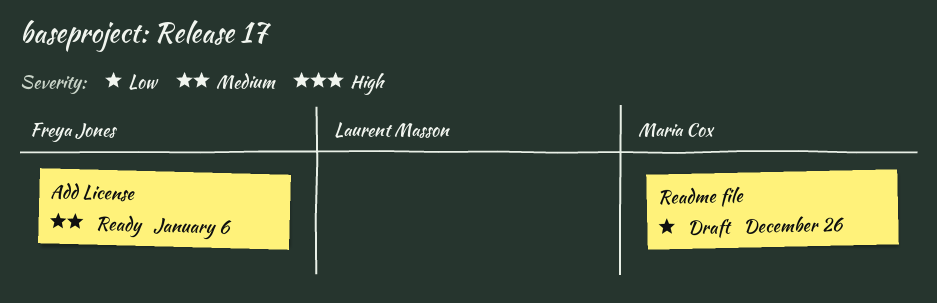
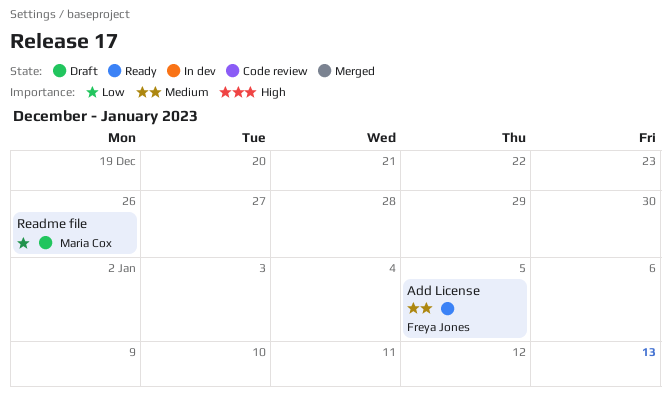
Add License, due: Jan 6 -> Jan 5

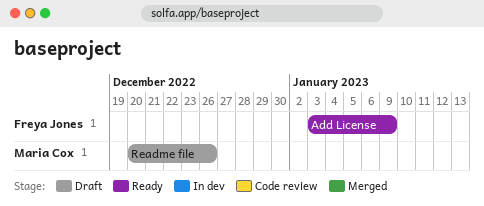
Add License, due: Jan 5 -> Jan 9

